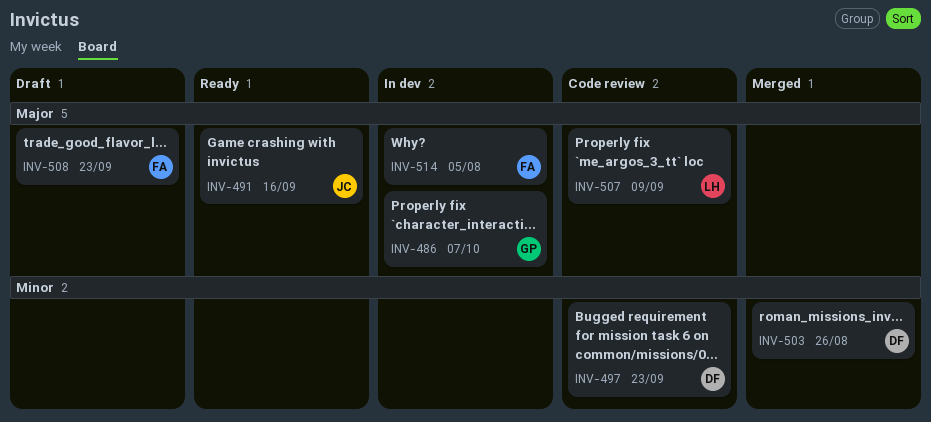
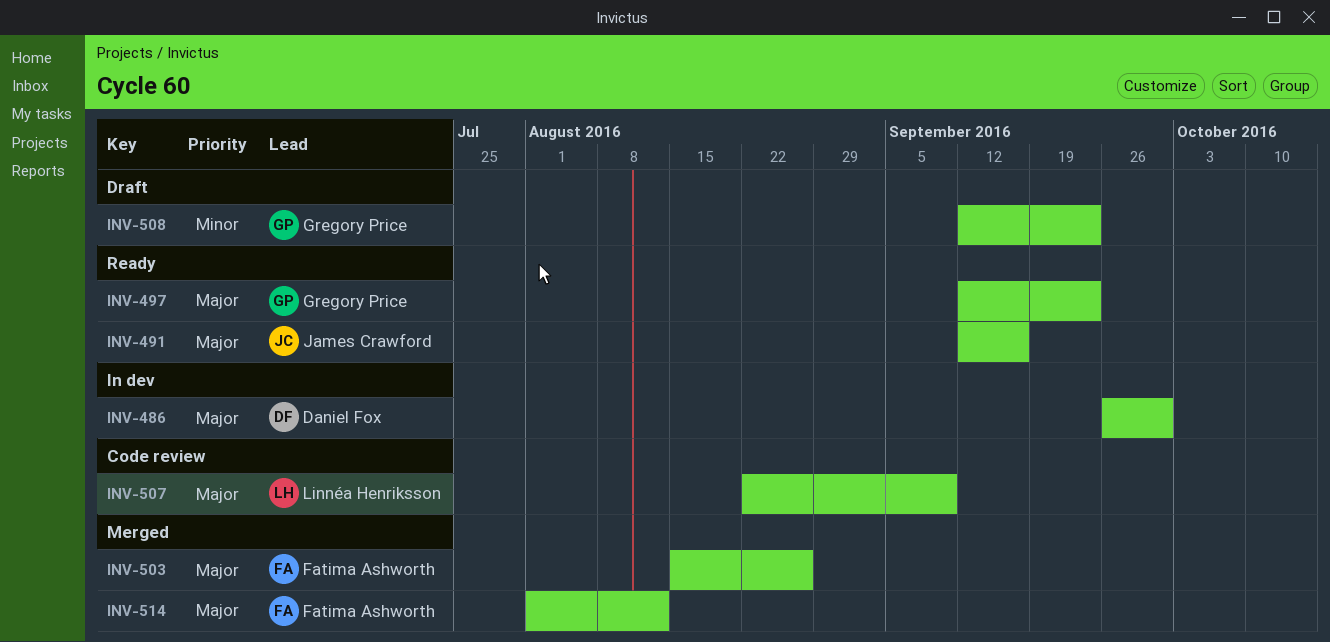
INV-486, owner: Gregory Price -> Daniel Fox
INV-486, due: Oct 7 -> Sep 30
INV-497, status: Code review -> Ready
INV-497, owner: Daniel Fox -> Gregory Price
INV-497, priority: Minor -> Major
INV-503, owner: Daniel Fox -> Fatima Ashworth
INV-503, priority: Minor -> Major
INV-508, owner: Fatima Ashworth -> Gregory Price
INV-508, priority: Major -> Minor
INV-514, status: In dev -> Merged
INV-514, due: Aug 5 -> Aug 12

